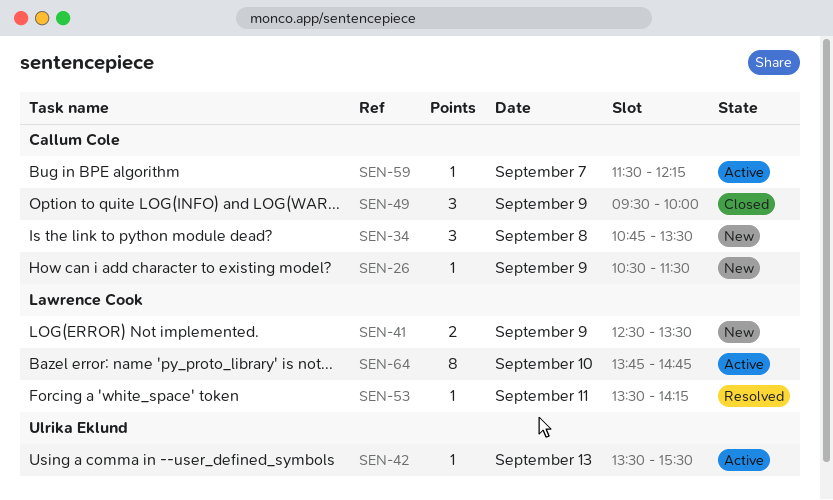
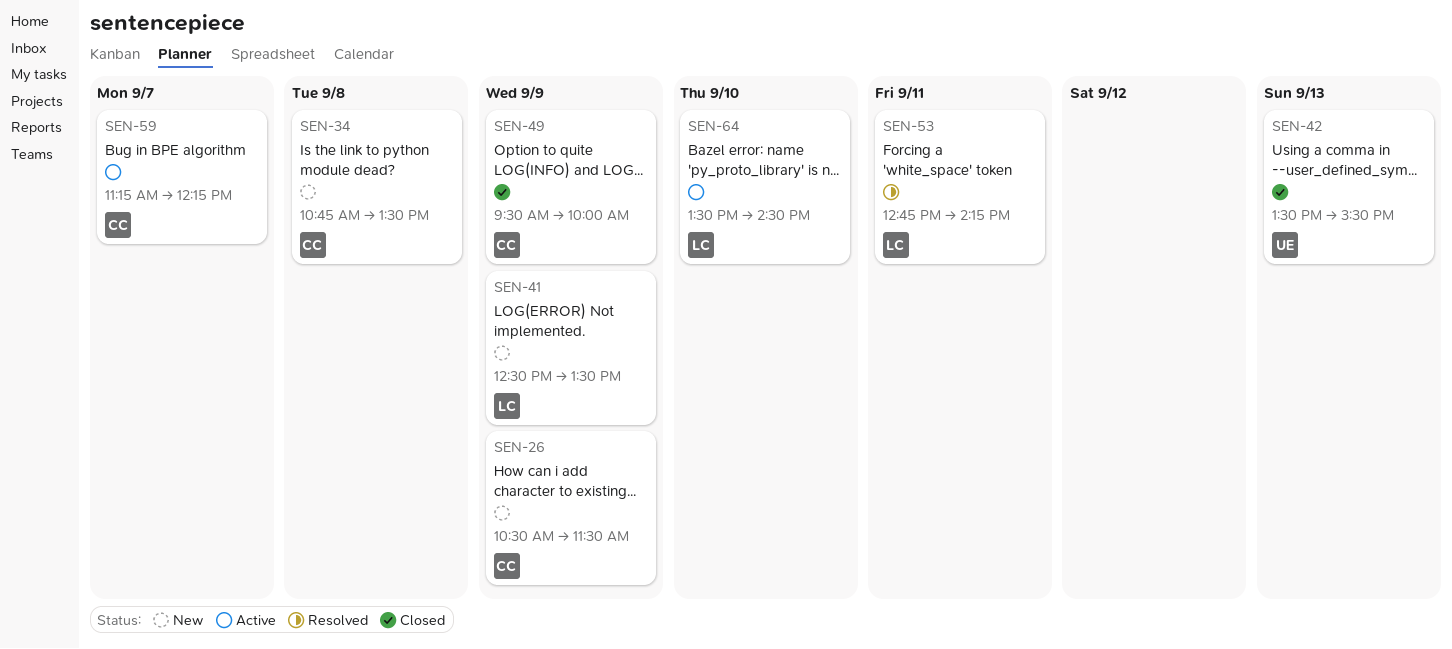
SEN-42, status: Active -> Closed
SEN-53, begins: 13:30 -> 12:45
SEN-59, begins: 11:30 -> 11:15
SEN-64, begins: 13:45 -> 13:30
SEN-64, ends: 14:45 -> 14:30

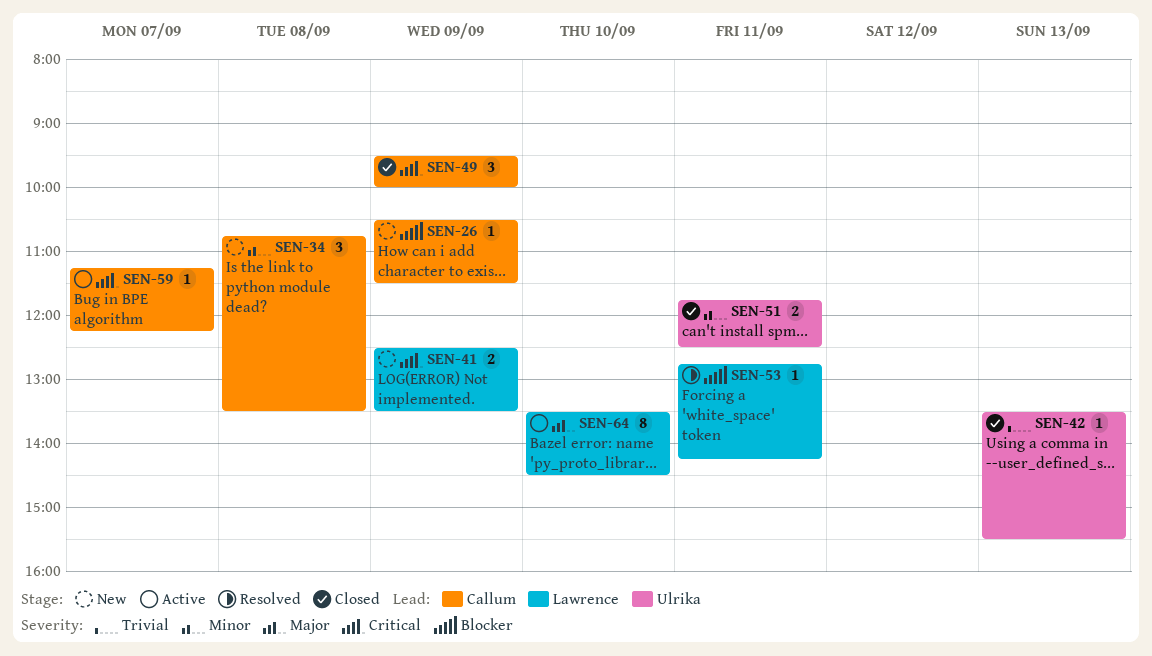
SEN-51: none -> present

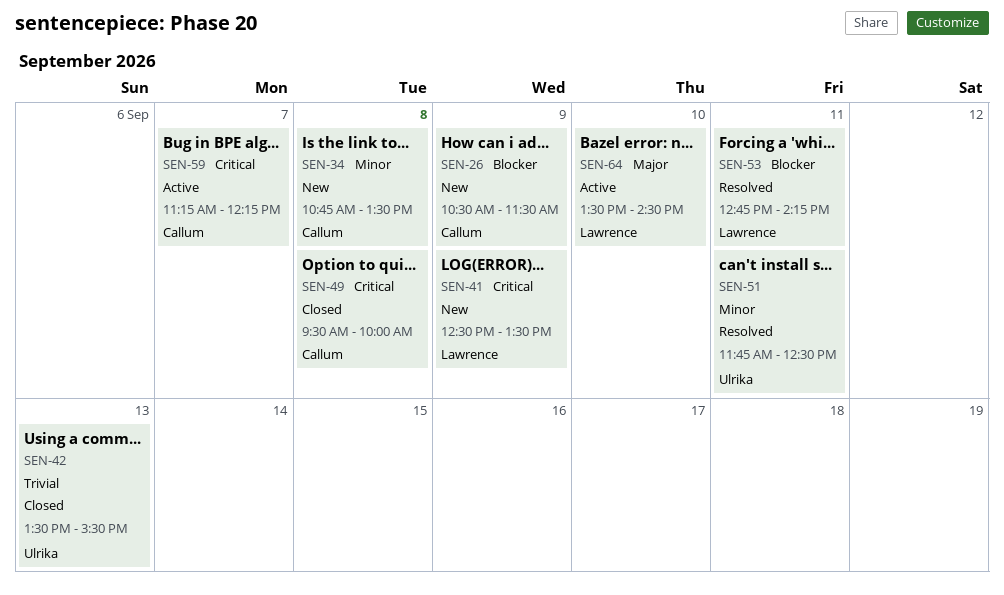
SEN-49, day: Sep 9 -> Sep 8
SEN-51, status: Closed -> Resolved

